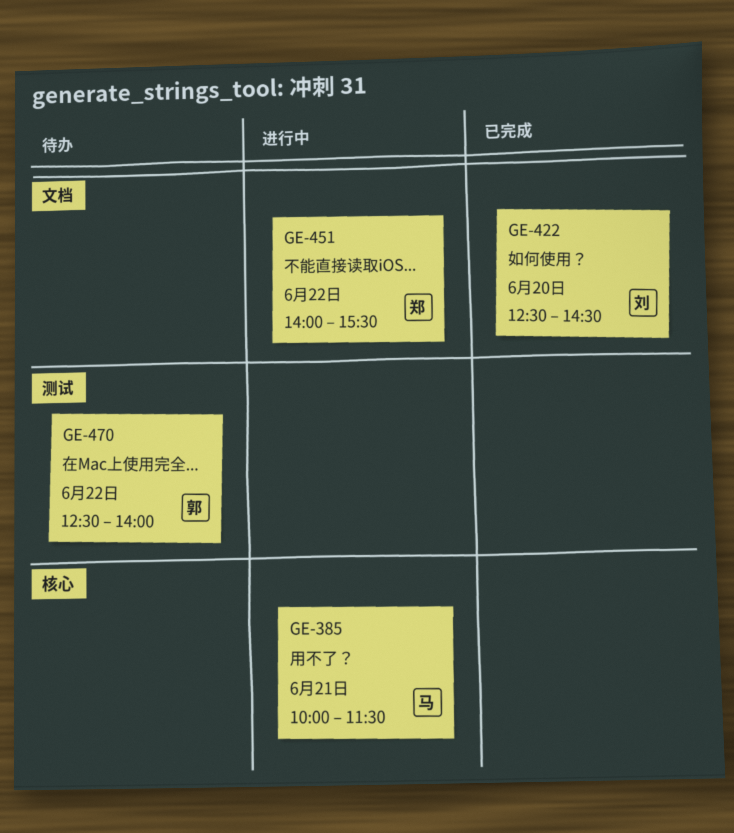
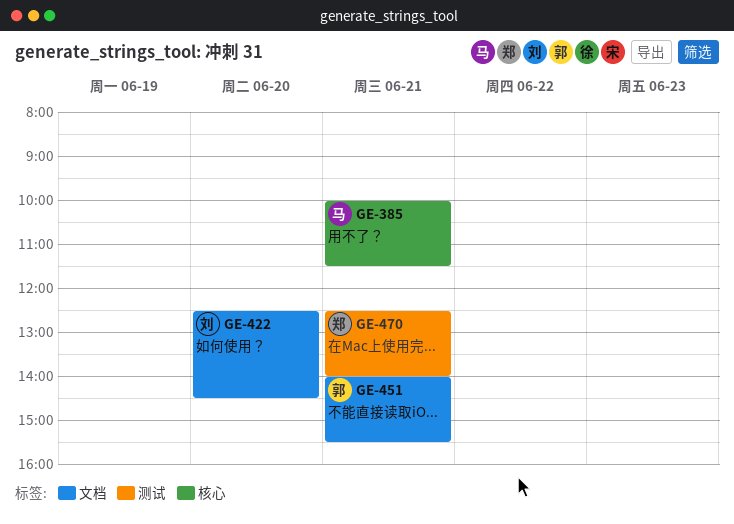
GE-451, owner: 郑 -> 郭
GE-451, day: Jun 22 -> Jun 21
GE-470, owner: 郭 -> 郑
GE-470, day: Jun 22 -> Jun 21

